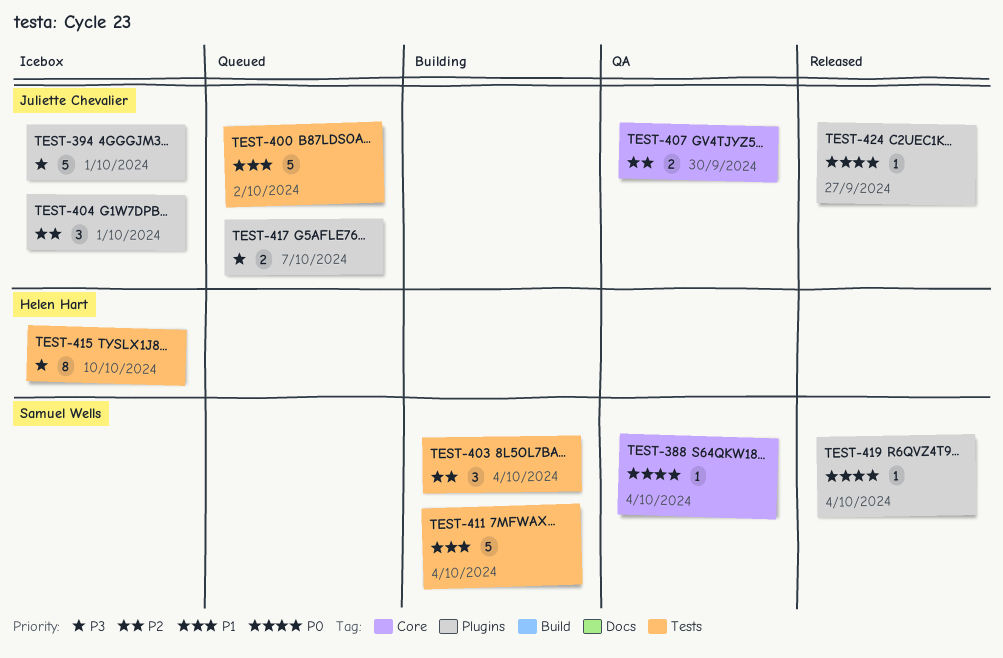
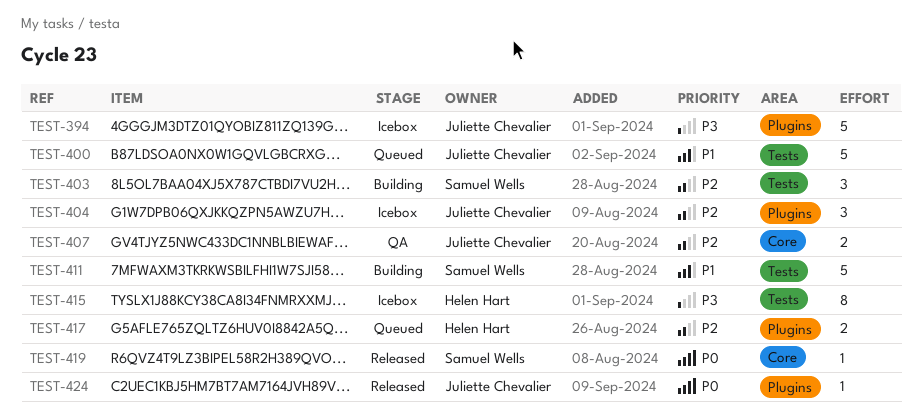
TEST-388: present -> none
TEST-417, owner: Juliette Chevalier -> Helen Hart
TEST-417, priority: P3 -> P2
TEST-419, label: Plugins -> Core

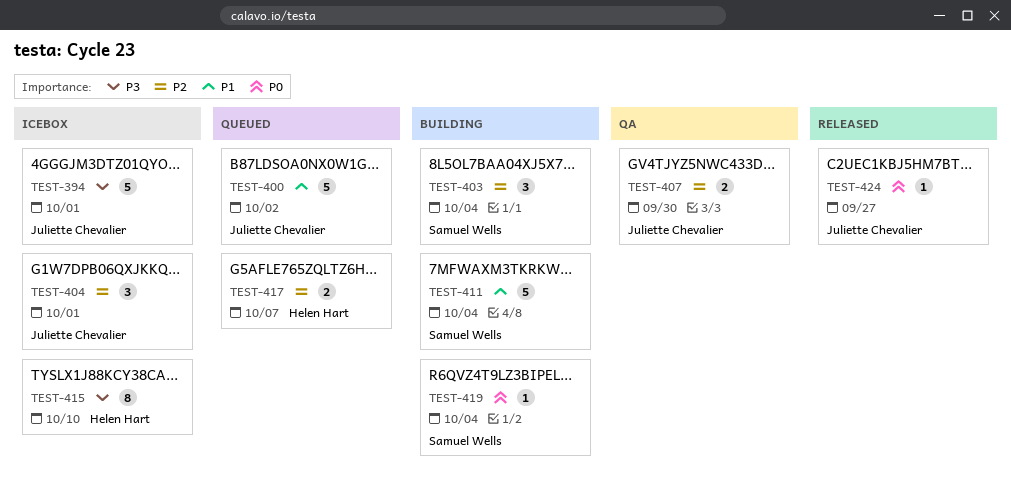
TEST-419, status: Released -> Building

